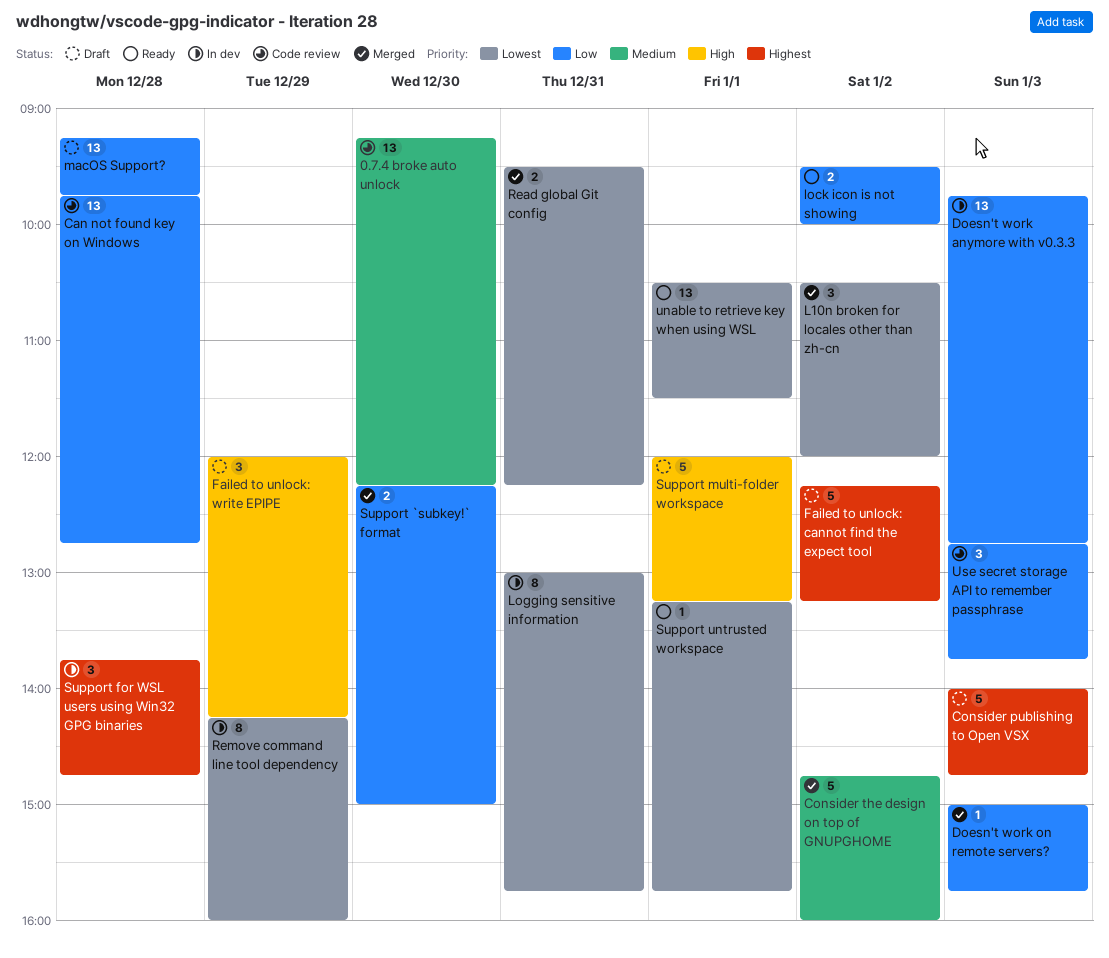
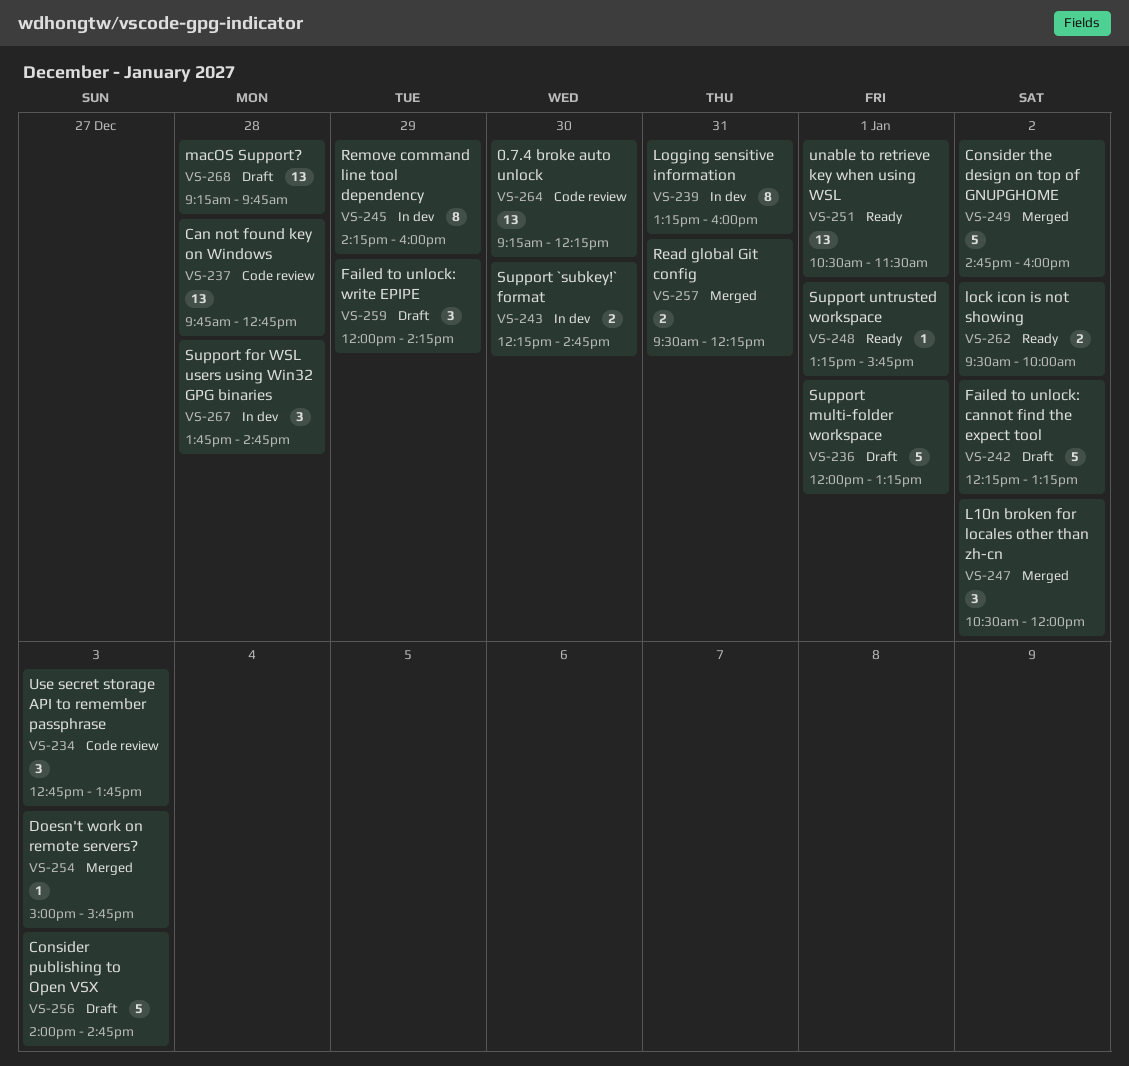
Doesn't work anymore with v0.3.3: present -> none
Logging sensitive information, begins: 13:00 -> 13:15
Logging sensitive information, ends: 15:45 -> 16:00
Support `subkey!` format, status: Merged -> In dev
Support `subkey!` format, ends: 15:00 -> 14:45

